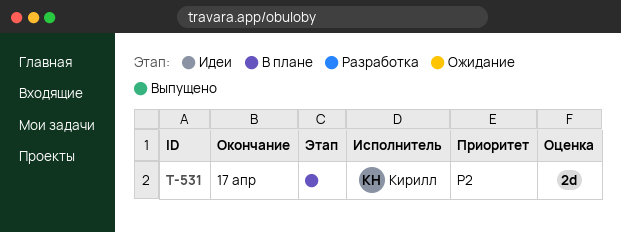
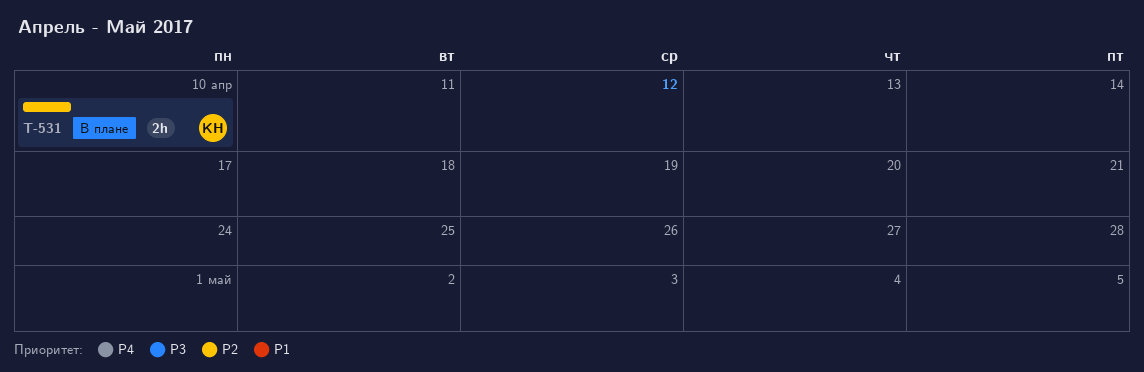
T-531, estimate: 2d -> 2h
T-531, due: Apr 17 -> Apr 10

